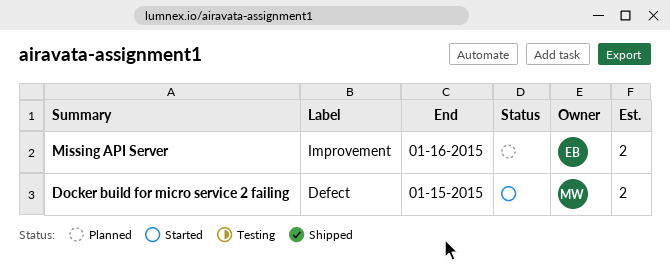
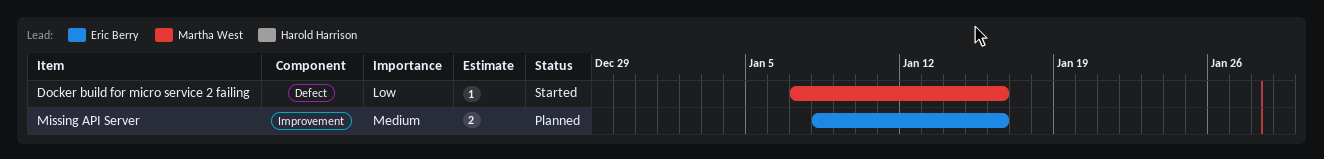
Docker build for micro service 2 failing, estimate: 2 -> 1
Docker build for micro service 2 failing, due: Jan 15 -> Jan 16

